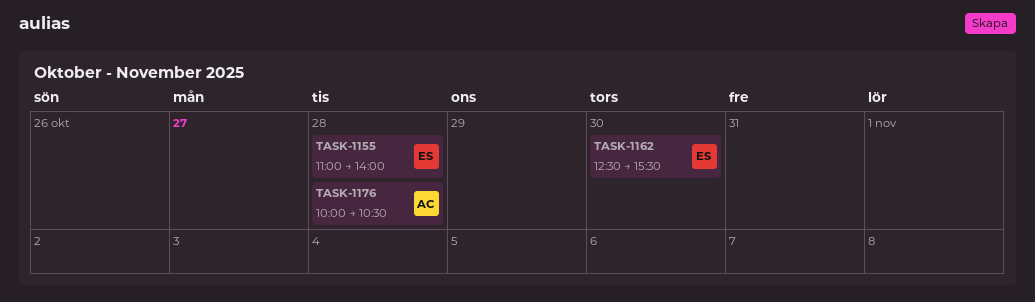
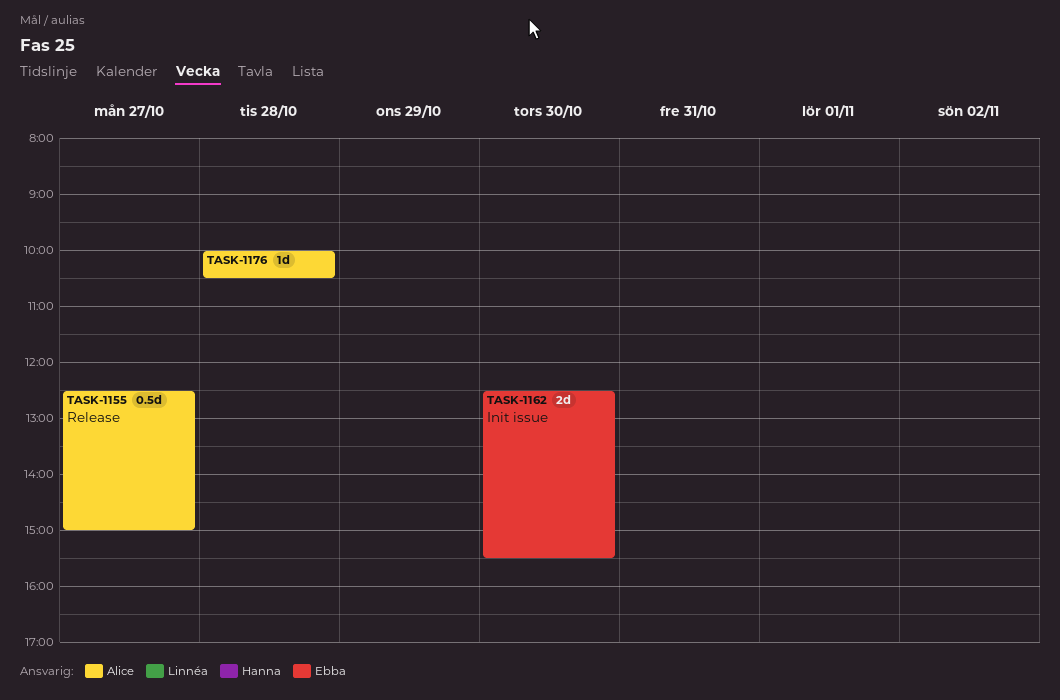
TASK-1155, owner: Ebba -> Alice
TASK-1155, day: Oct 28 -> Oct 27
TASK-1155, begins: 11:00 -> 12:30
TASK-1155, ends: 14:00 -> 15:00

